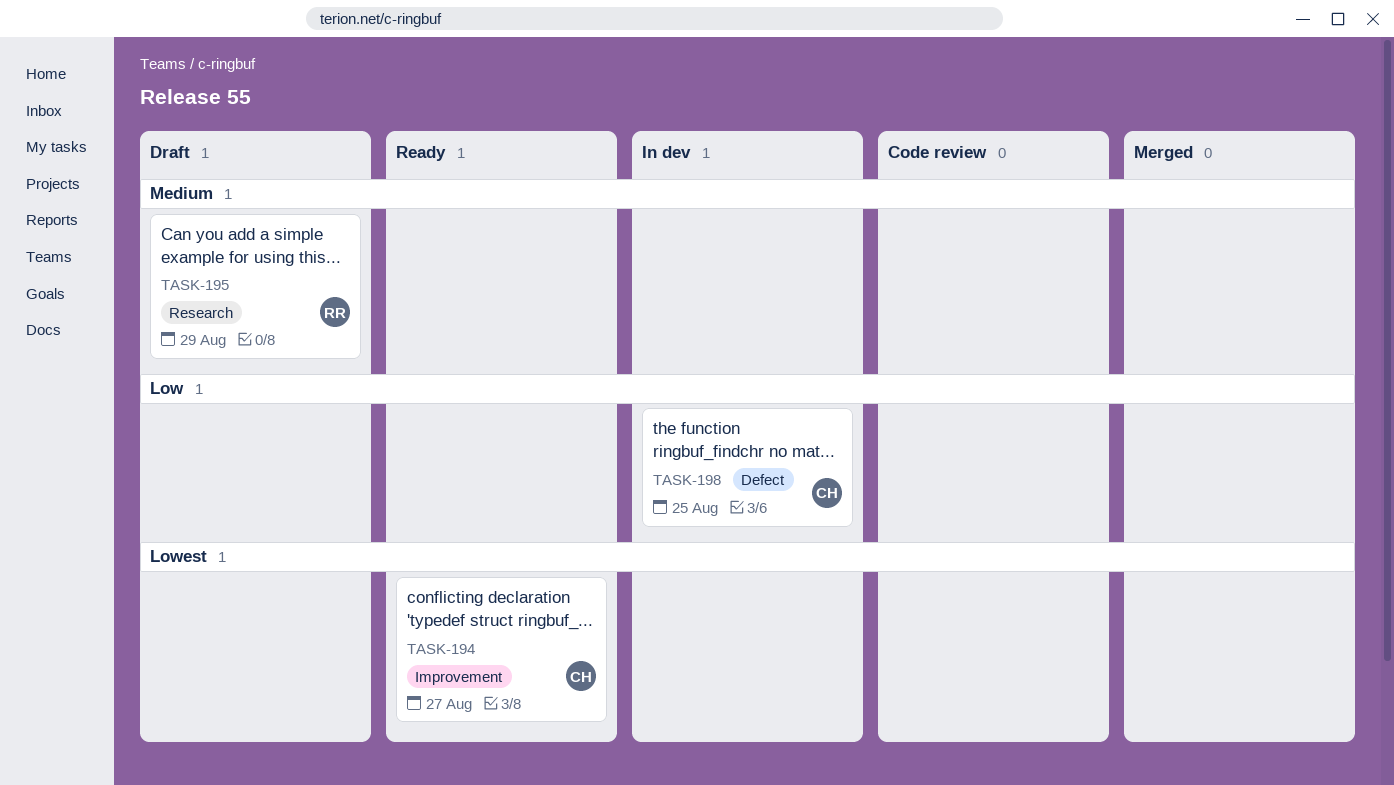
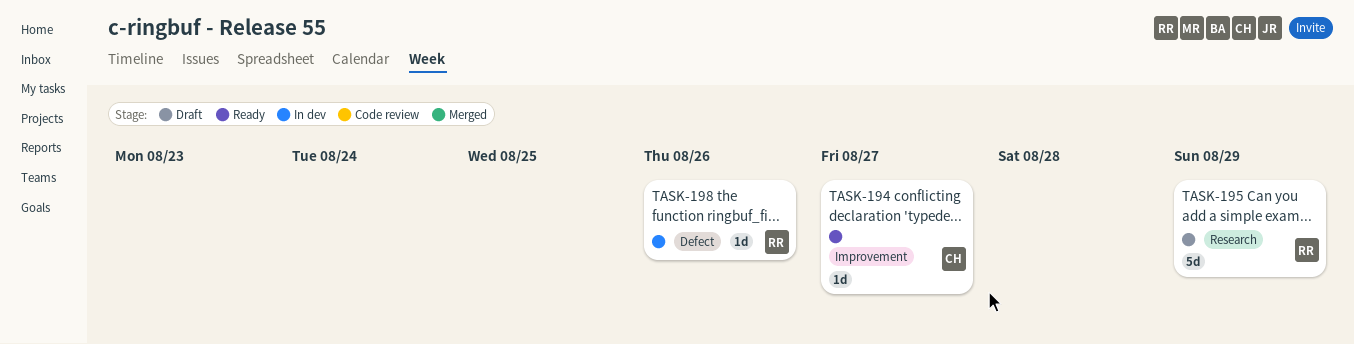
TASK-198, owner: CH -> RR
TASK-198, due: Aug 25 -> Aug 26

